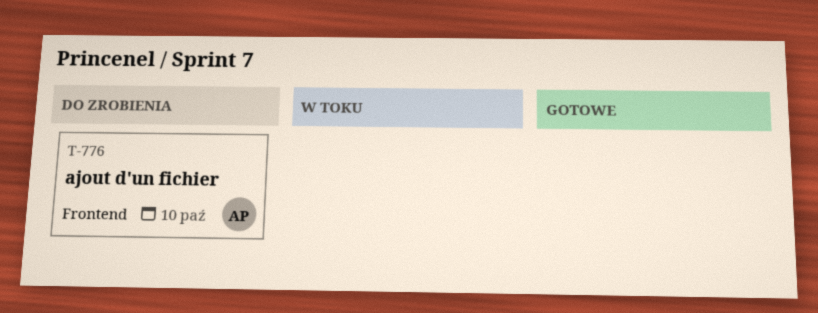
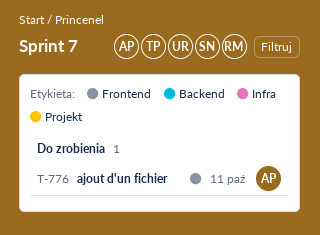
T-776, due: Oct 10 -> Oct 11

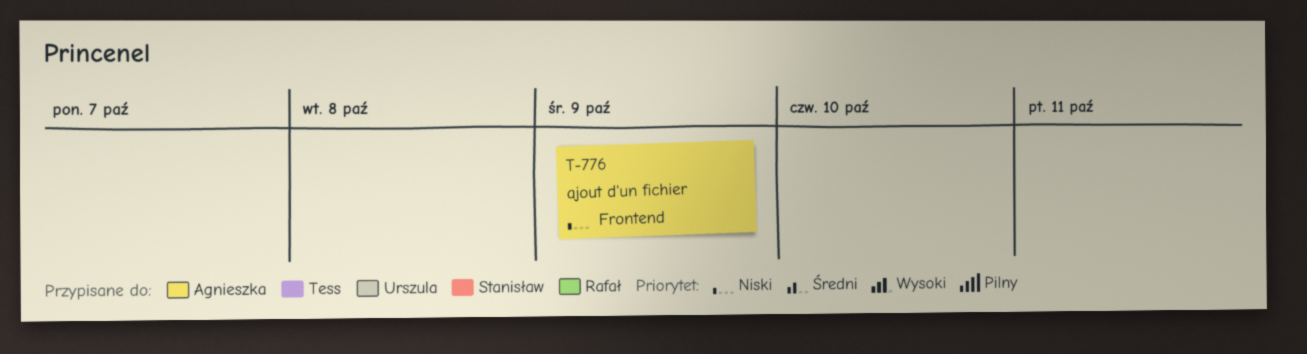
T-776, due: Oct 11 -> Oct 9

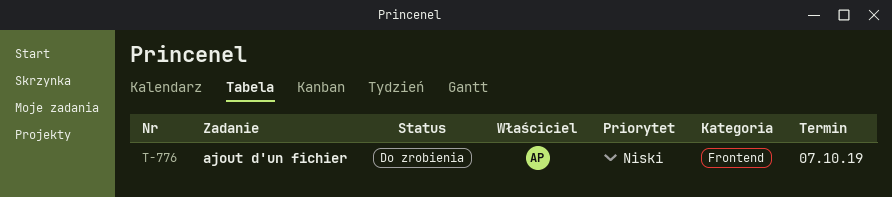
T-776, due: Oct 9 -> Oct 7

